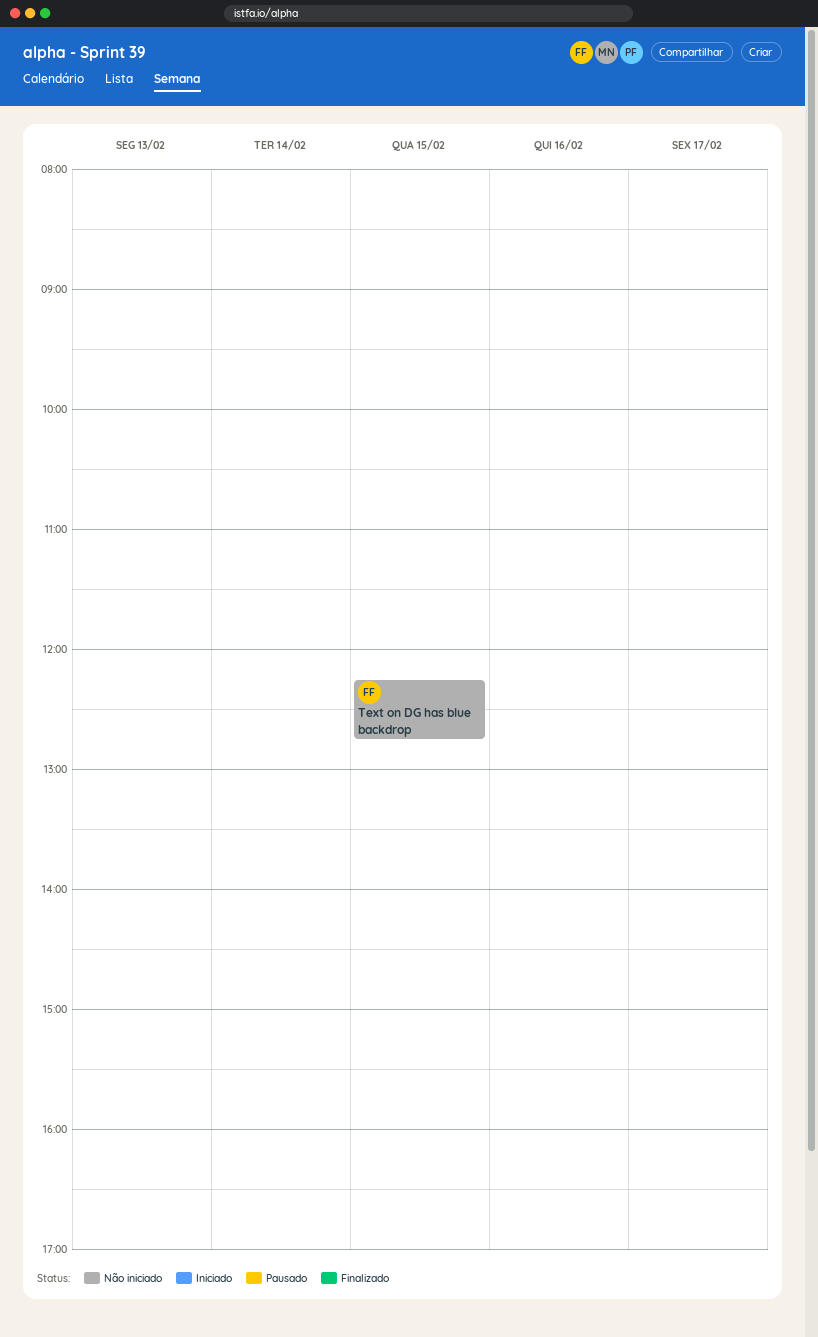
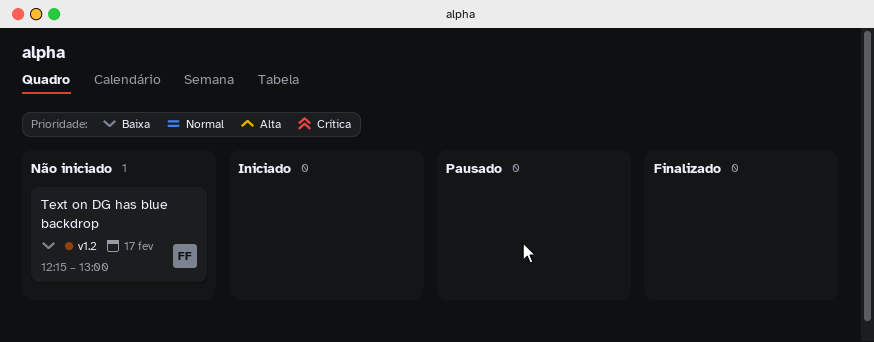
Text on DG has blue backdrop, day: Feb 15 -> Feb 17
Text on DG has blue backdrop, ends: 12:45 -> 13:00

